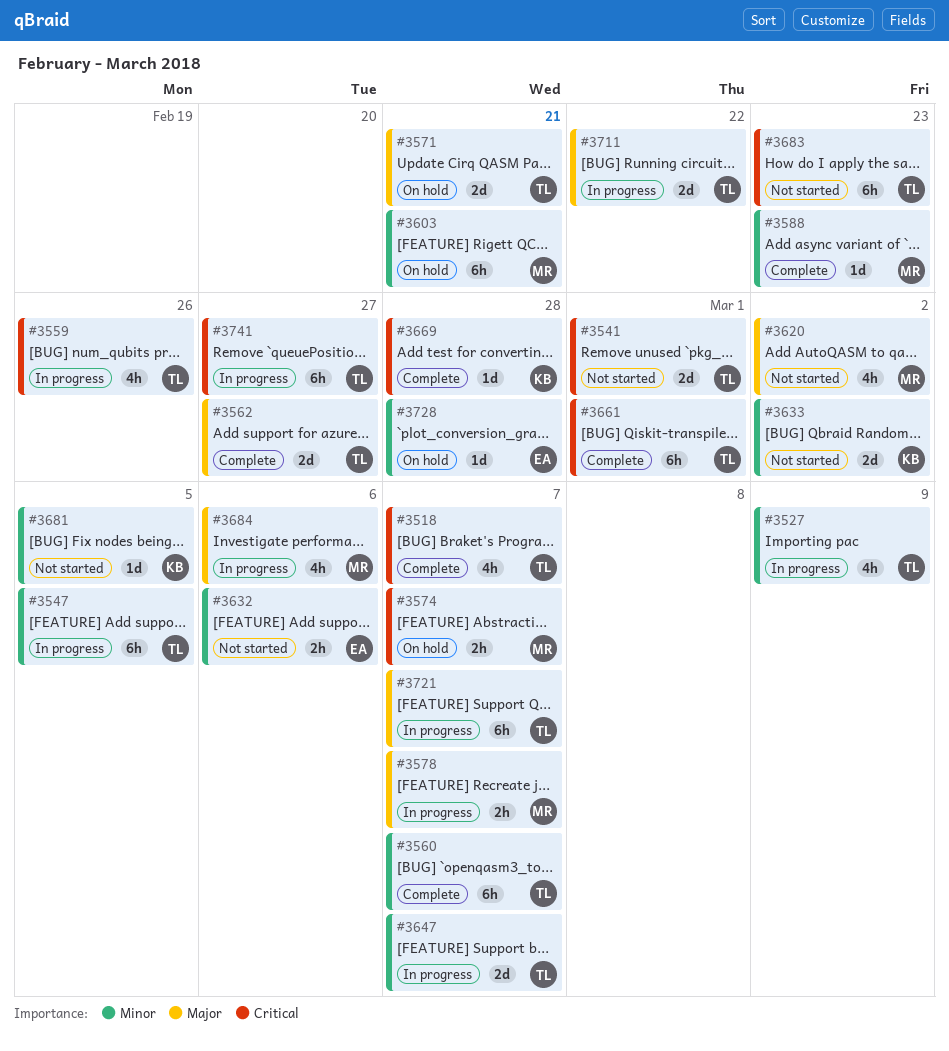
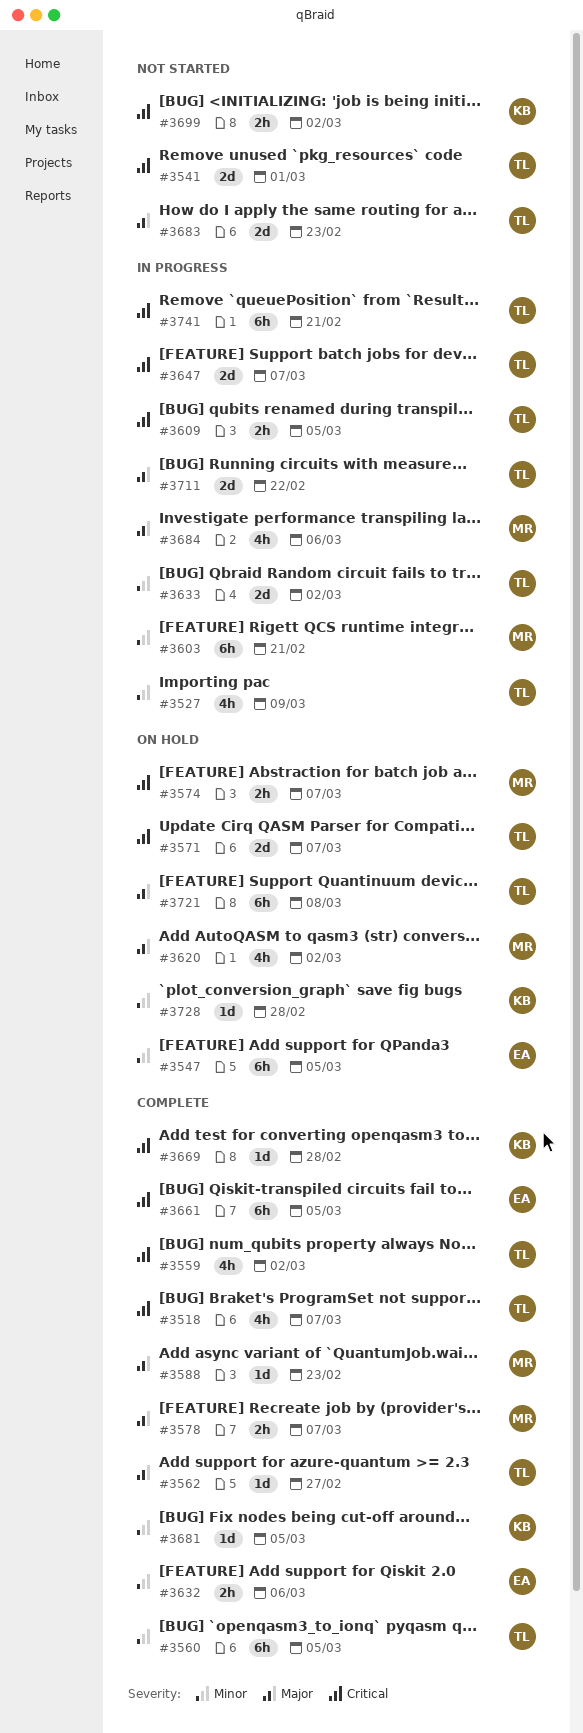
#3547, status: In progress -> On hold
#3547, owner: TL -> EA
#3559, status: In progress -> Complete
#3559, due: Feb 26 -> Mar 2
#3560, due: Mar 7 -> Mar 5
#3562, estimate: 2d -> 1d
#3571, priority: Major -> Critical
#3571, due: Feb 21 -> Mar 7
#3578, status: In progress -> Complete
#3588, priority: Minor -> Major
#3603, status: On hold -> In progress
#3609: none -> present
#3620, status: Not started -> On hold
#3632, status: Not started -> Complete
#3633, status: Not started -> In progress
#3633, owner: KB -> TL
#3647, priority: Minor -> Critical
#3661, owner: TL -> EA
#3661, due: Mar 1 -> Mar 5
#3681, status: Not started -> Complete
#3683, priority: Critical -> Major
#3683, estimate: 6h -> 2d
#3699: none -> present
#3721, status: In progress -> On hold
#3721, due: Mar 7 -> Mar 8
#3728, owner: EA -> KB
#3741, due: Feb 27 -> Feb 21

